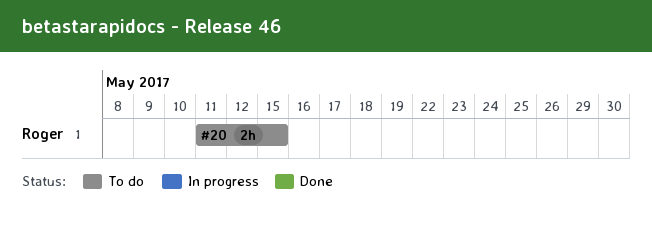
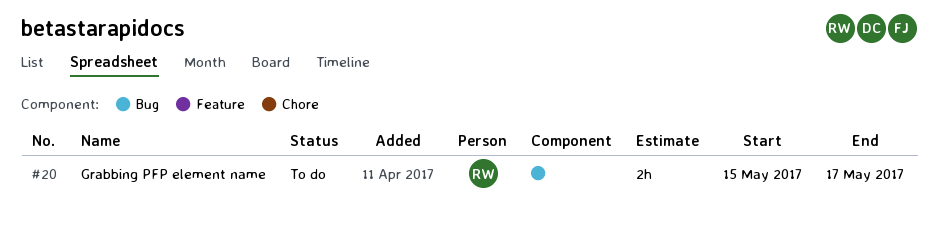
#20, start: May 11 -> May 15
#20, due: May 15 -> May 17

